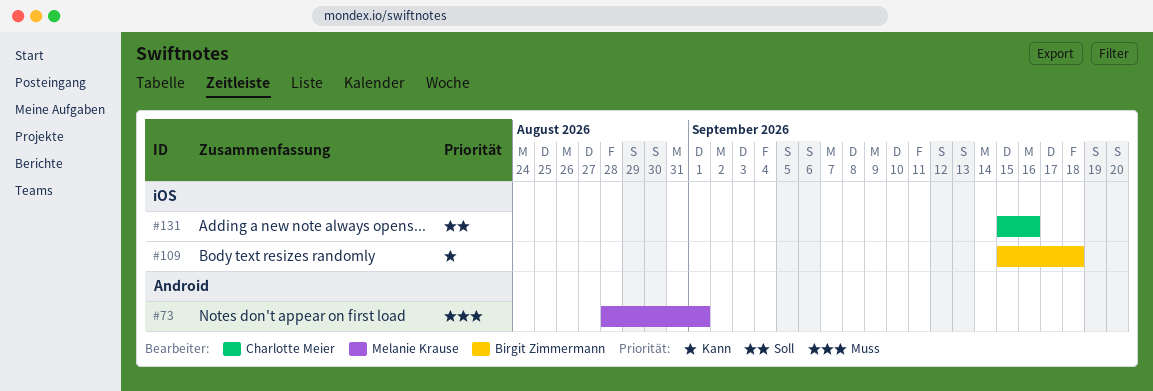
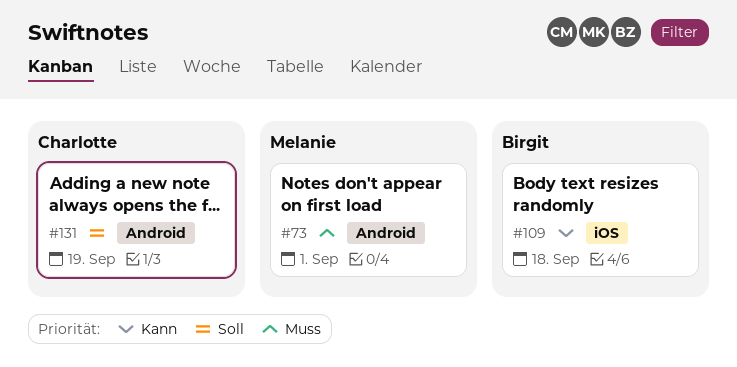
#131, label: iOS -> Android
#131, due: Sep 16 -> Sep 19

